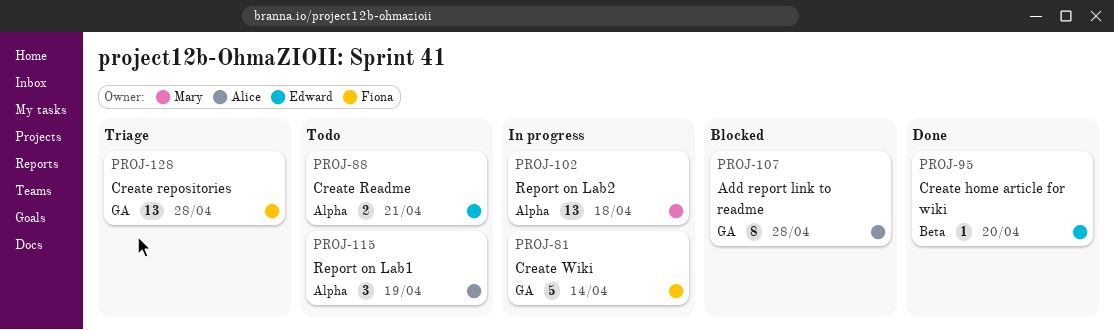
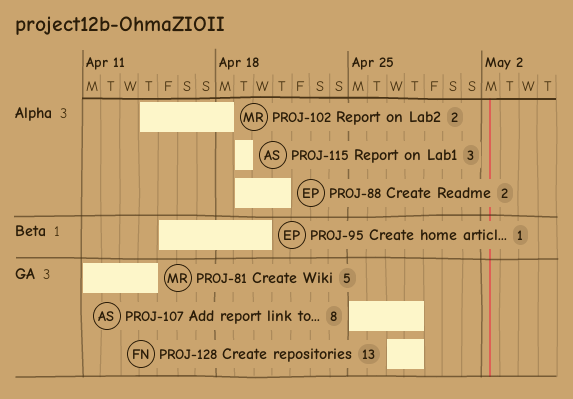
PROJ-81, owner: Fiona -> Mary
PROJ-102, estimate: 13 -> 2

